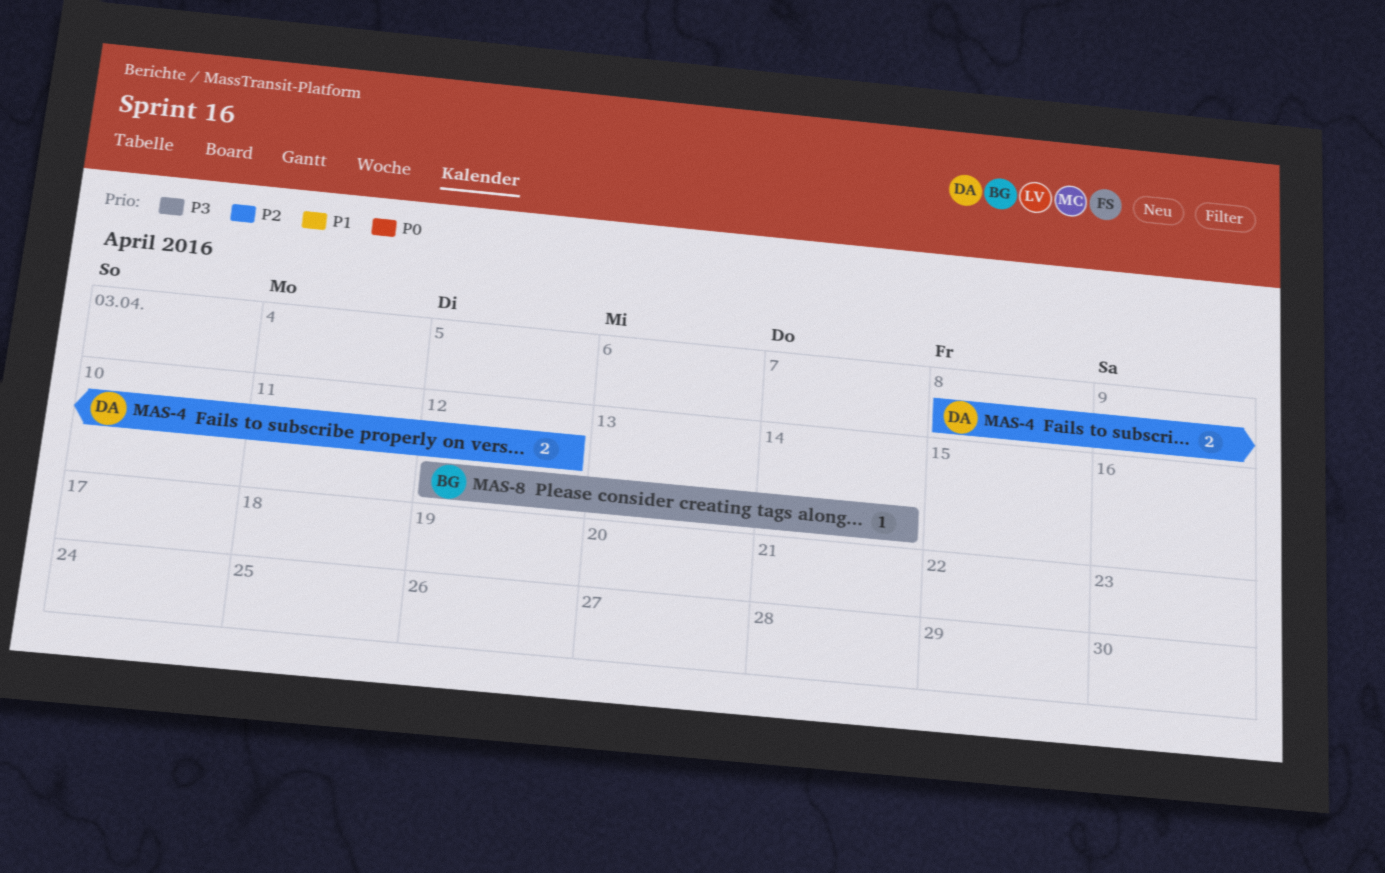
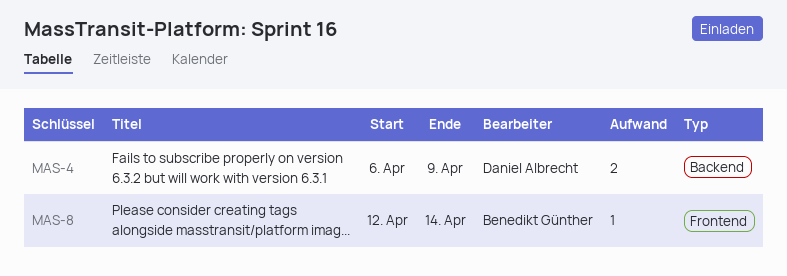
MAS-4, start: Apr 8 -> Apr 6
MAS-4, due: Apr 12 -> Apr 9

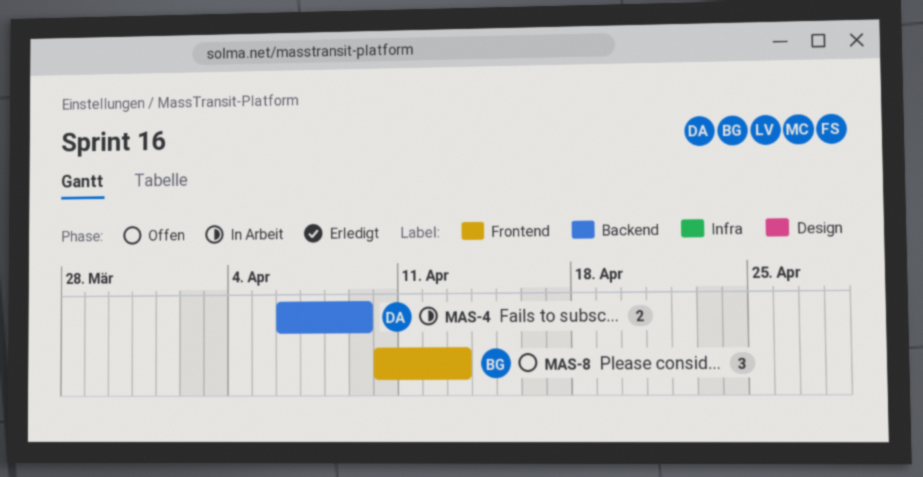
MAS-8, estimate: 1 -> 3
MAS-8, start: Apr 12 -> Apr 10
MAS-8, due: Apr 14 -> Apr 13

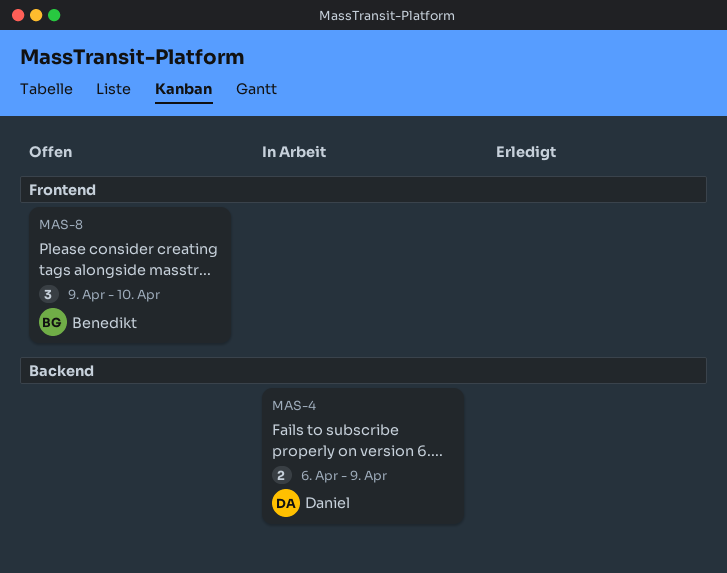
MAS-8, start: Apr 10 -> Apr 9
MAS-8, due: Apr 13 -> Apr 10

